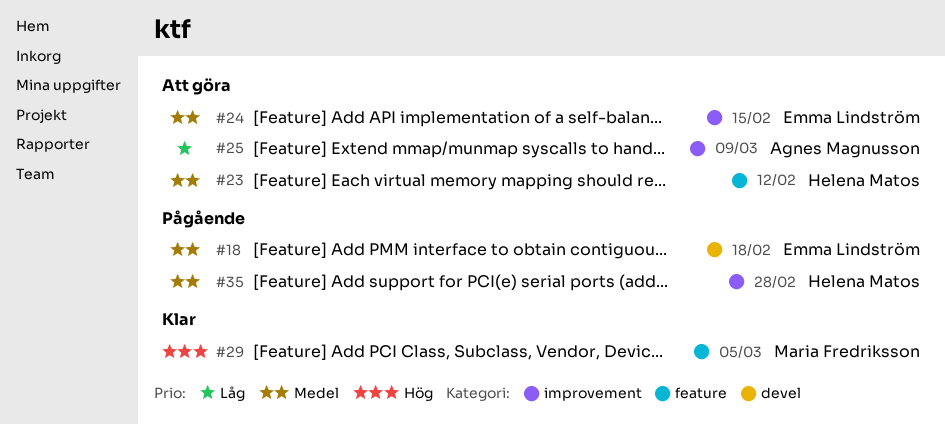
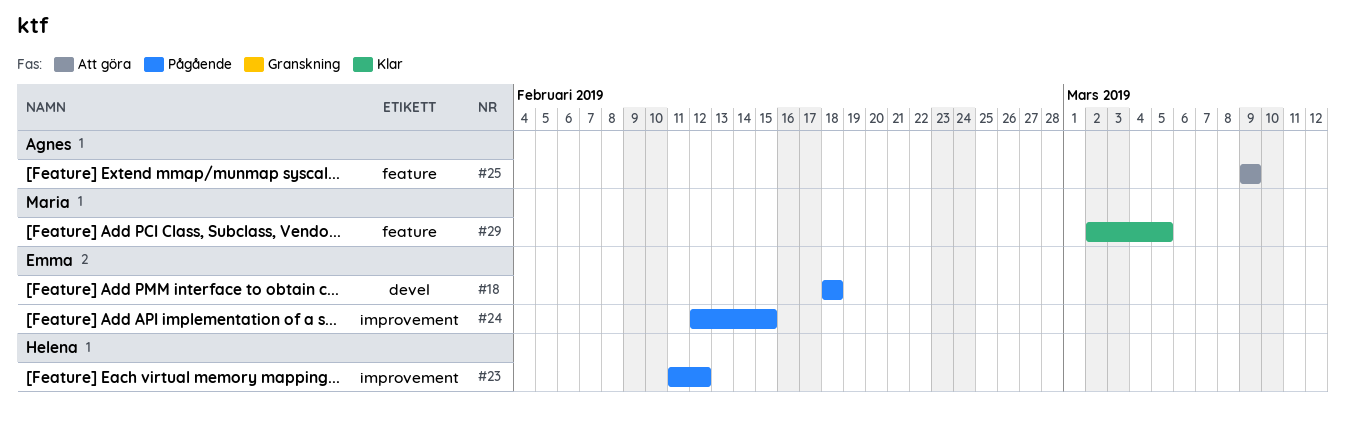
#23, status: Att göra -> Pågående
#23, label: feature -> improvement
#24, status: Att göra -> Pågående
#25, label: improvement -> feature
#35: present -> none

